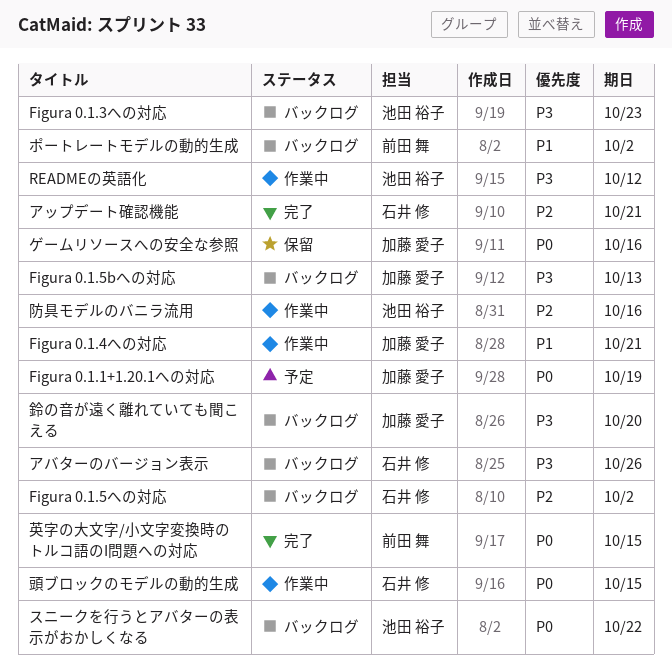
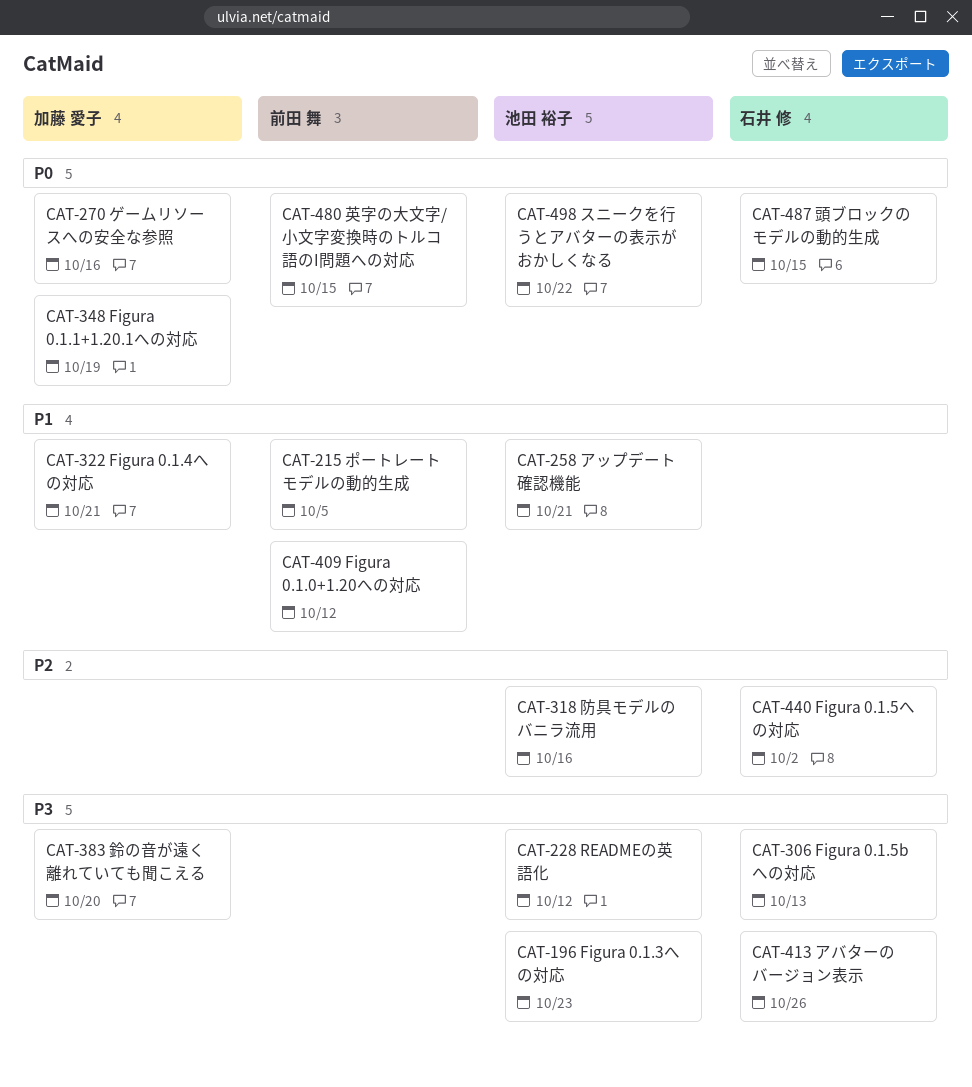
Figura 0.1.0+1.20への対応: none -> present
Figura 0.1.5bへの対応, owner: 加藤 愛子 -> 石井 修
アップデート確認機能, owner: 石井 修 -> 池田 裕子
アップデート確認機能, priority: P2 -> P1
ポートレートモデルの動的生成, due: Oct 2 -> Oct 5

